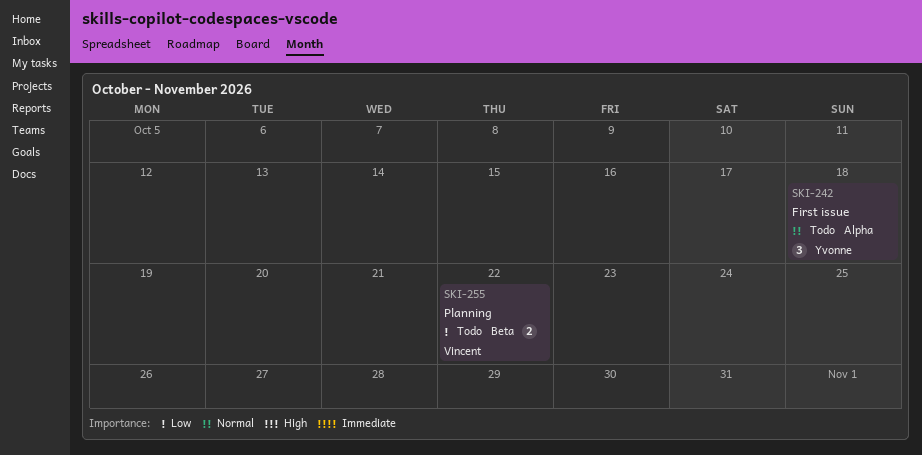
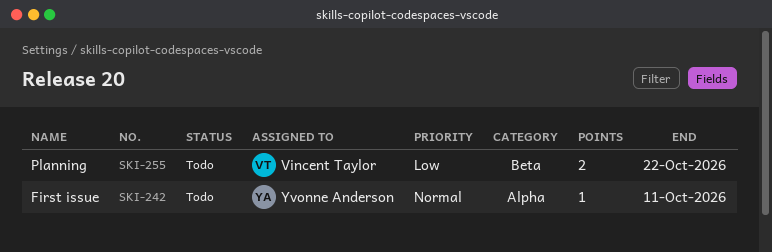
SKI-242, estimate: 3 -> 1
SKI-242, due: Oct 18 -> Oct 11

